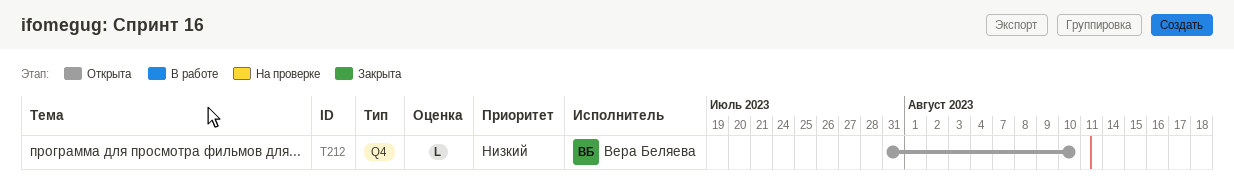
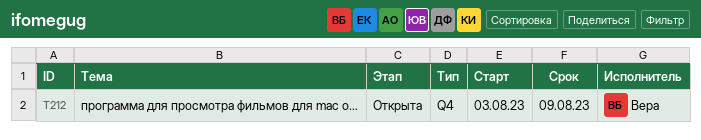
T212, start: Jul 31 -> Aug 3
T212, due: Aug 10 -> Aug 9

